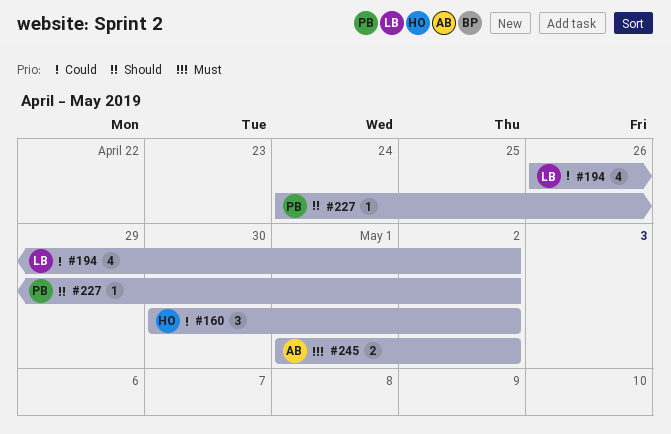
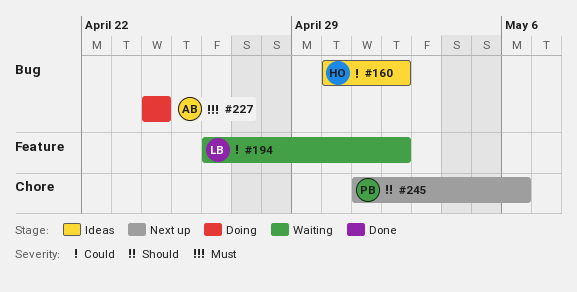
#227, owner: PB -> AB
#227, priority: Should -> Must
#227, due: May 2 -> Apr 24
#245, owner: AB -> PB
#245, priority: Must -> Should
#245, due: May 2 -> May 6

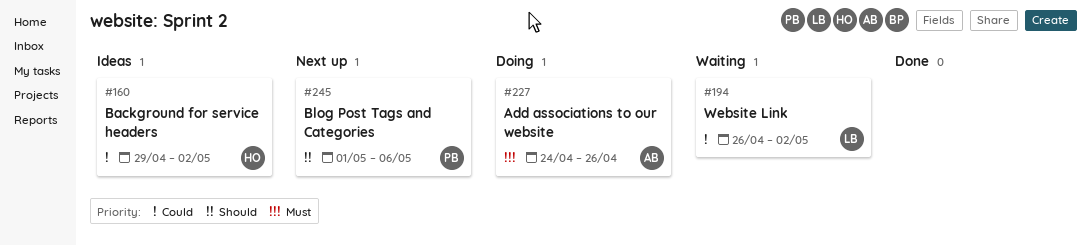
#160, start: Apr 30 -> Apr 29
#227, due: Apr 24 -> Apr 26

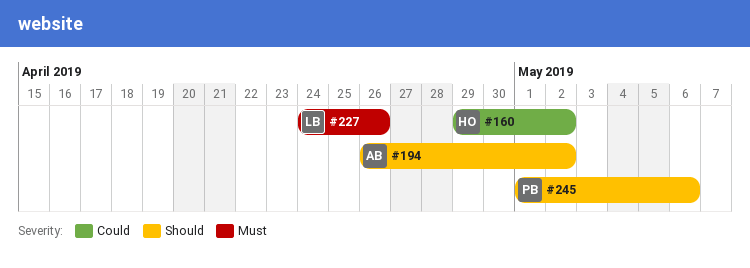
#194, owner: LB -> AB
#194, priority: Could -> Should
#227, owner: AB -> LB

